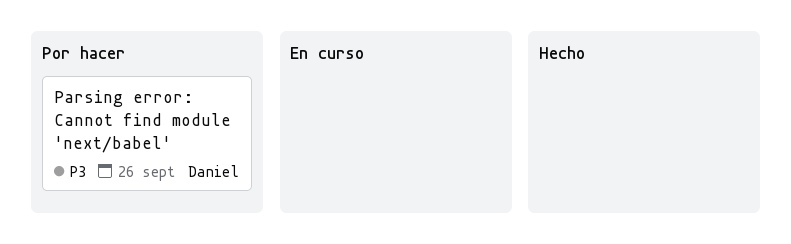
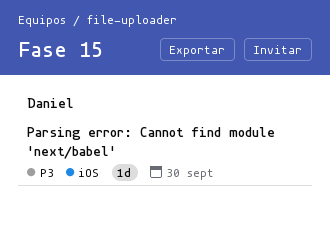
Parsing error: Cannot find module 'next/babel', due: Sep 26 -> Sep 30

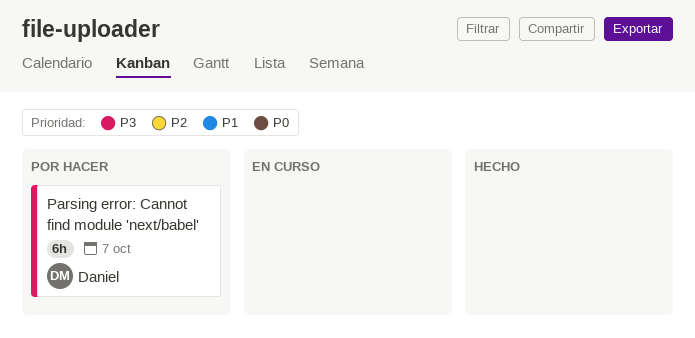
Parsing error: Cannot find module 'next/babel', estimate: 1d -> 6h
Parsing error: Cannot find module 'next/babel', due: Sep 30 -> Oct 7

